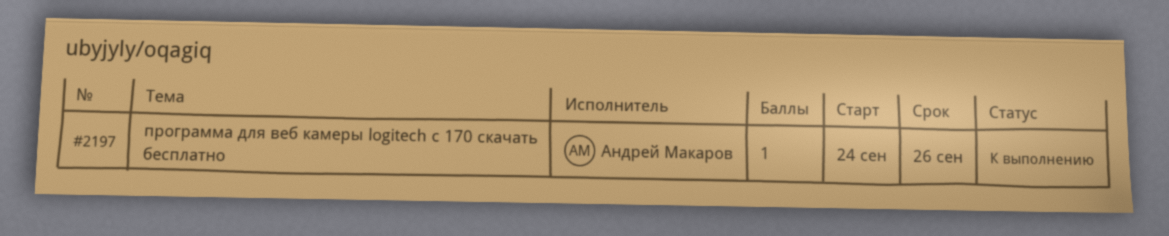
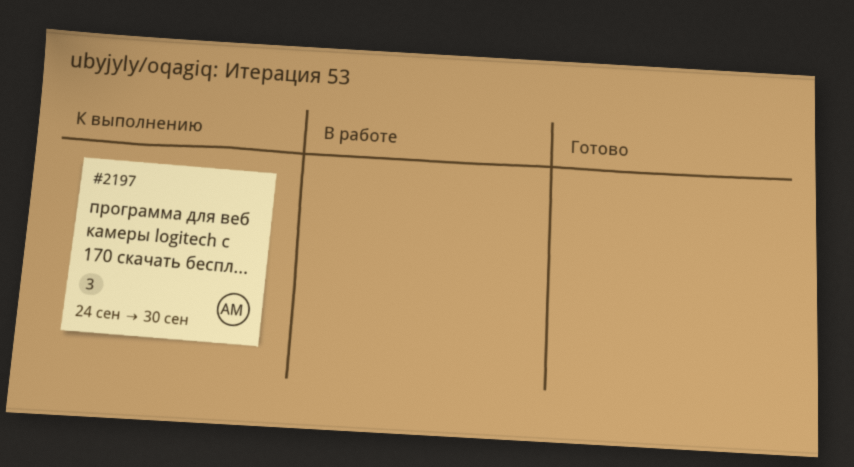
#2197, estimate: 1 -> 3
#2197, due: Sep 26 -> Sep 30

